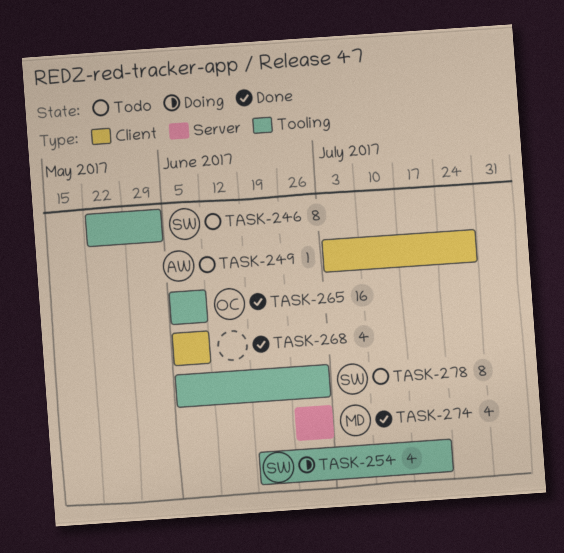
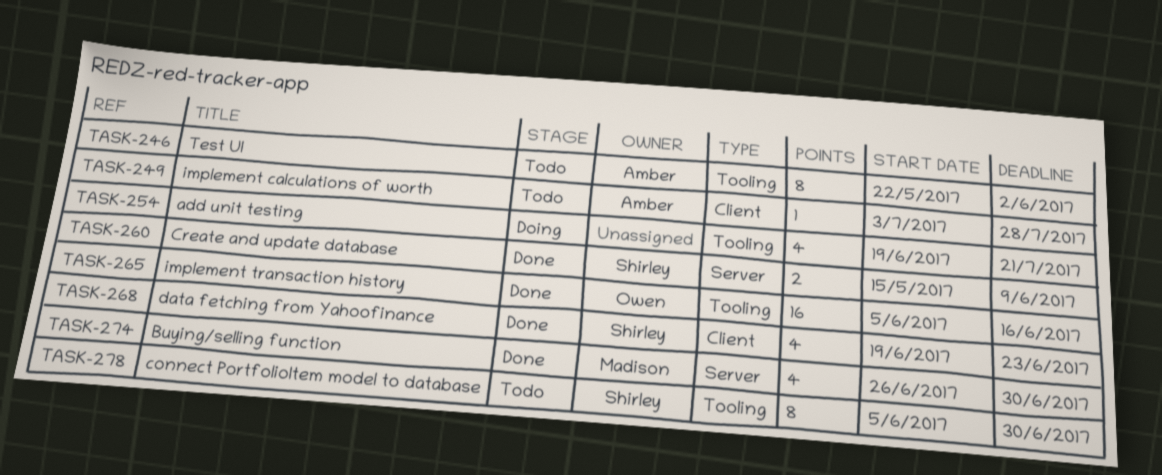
TASK-246, owner: Shirley -> Amber
TASK-254, owner: Shirley -> none
TASK-260: none -> present
TASK-265, due: Jun 9 -> Jun 16
TASK-268, owner: none -> Shirley
TASK-268, start: Jun 5 -> Jun 19
TASK-268, due: Jun 9 -> Jun 23

